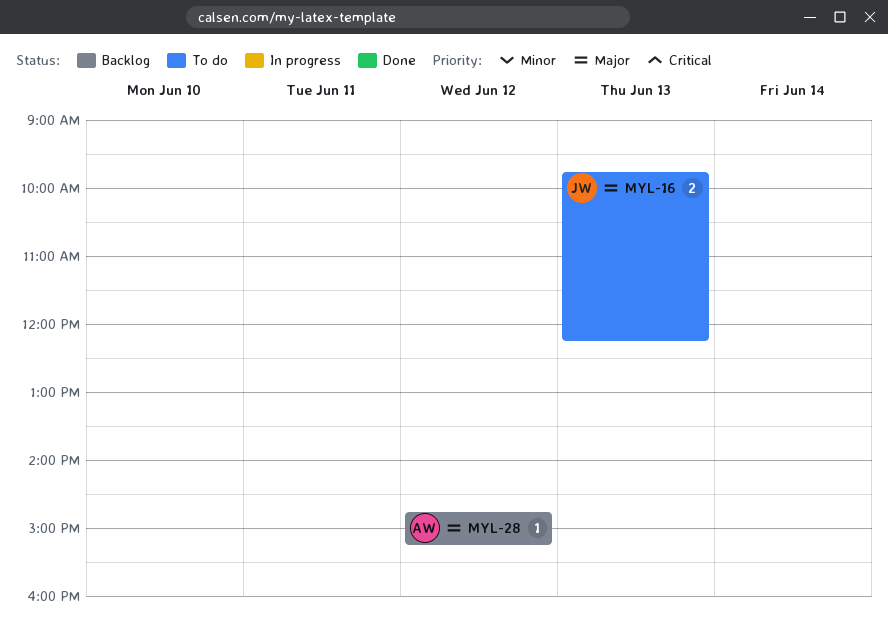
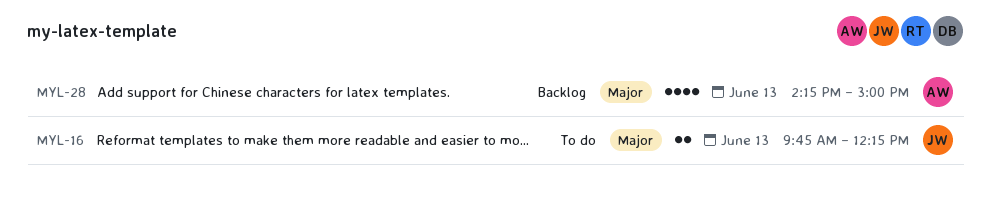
MYL-28, estimate: 1 -> 4
MYL-28, day: Jun 12 -> Jun 13
MYL-28, begins: 14:45 -> 14:15
MYL-28, ends: 15:15 -> 15:00

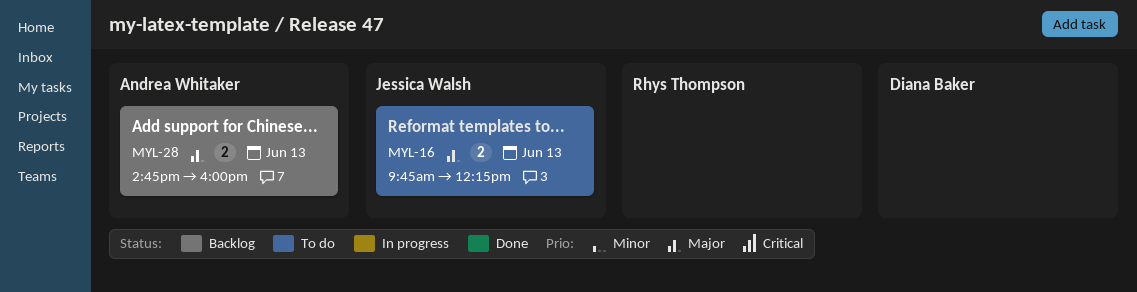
MYL-28, estimate: 4 -> 2
MYL-28, begins: 14:15 -> 14:45
MYL-28, ends: 15:00 -> 16:00

